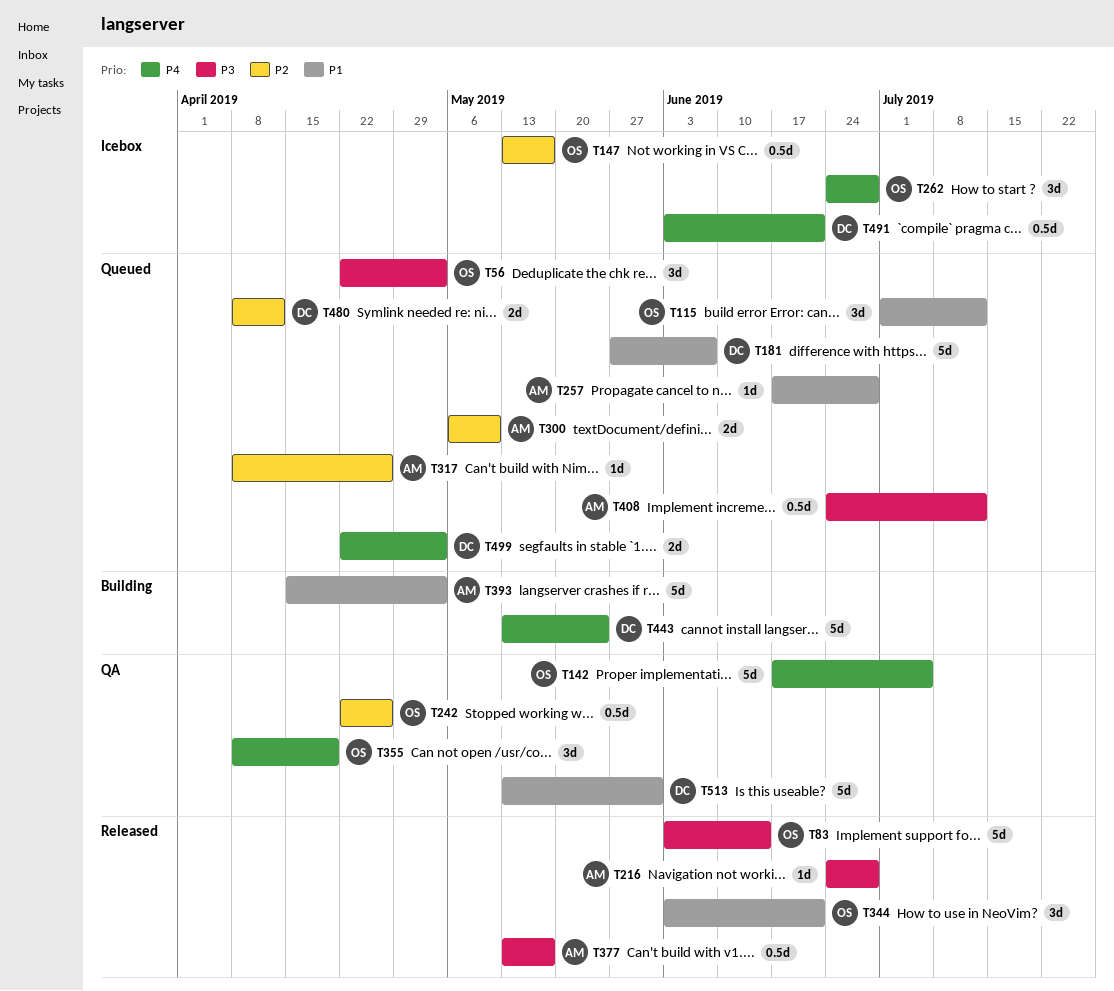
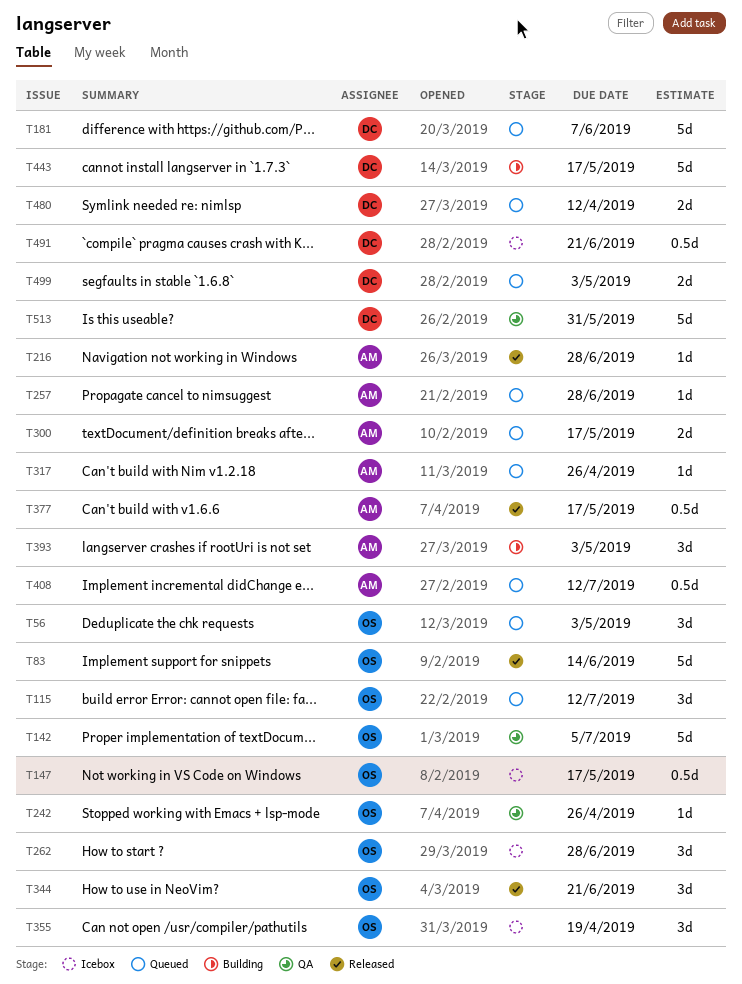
T242, estimate: 0.5d -> 1d
T300, due: May 10 -> May 17
T355, status: QA -> Icebox
T393, estimate: 5d -> 3d
T443, due: May 24 -> May 17

